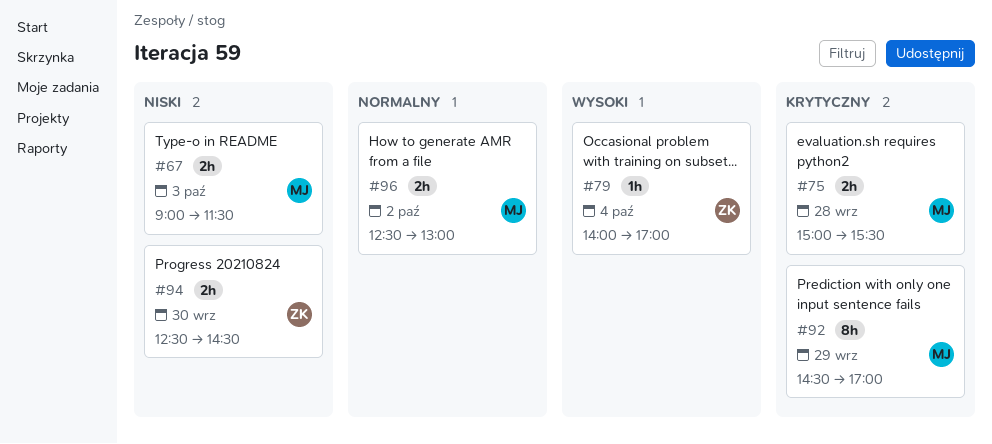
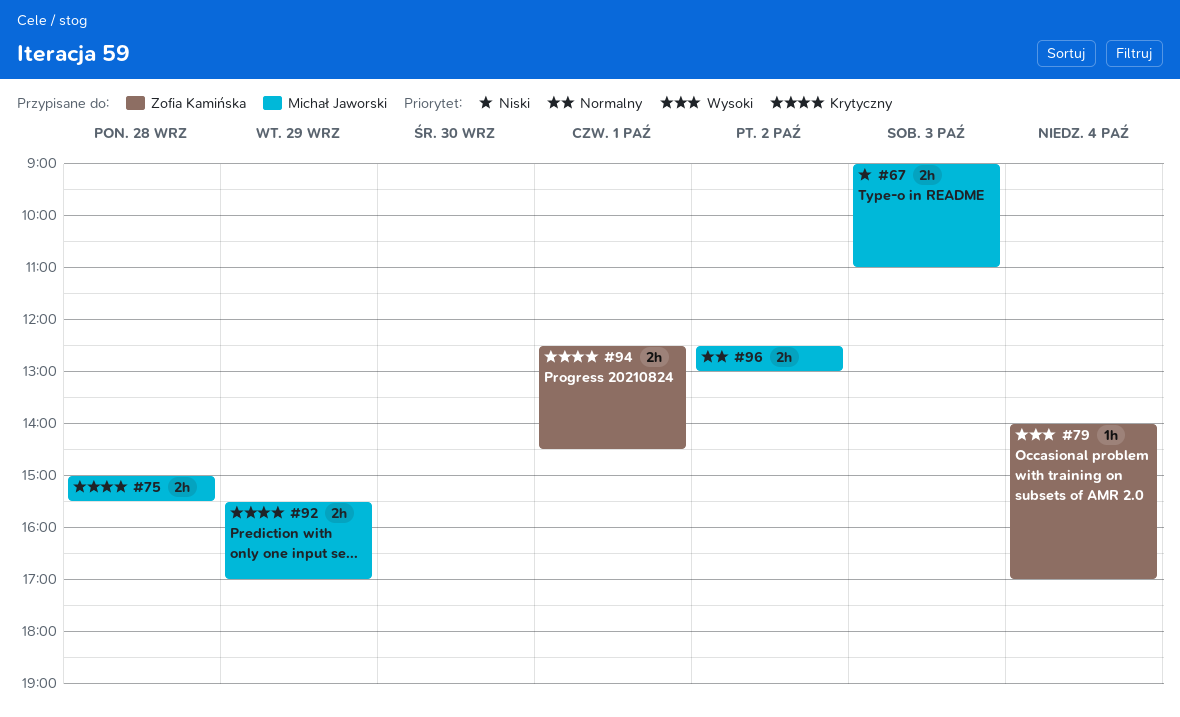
#67, ends: 11:30 -> 11:00
#92, estimate: 8h -> 2h
#92, begins: 14:30 -> 15:30
#94, priority: Niski -> Krytyczny
#94, day: Sep 30 -> Oct 1

